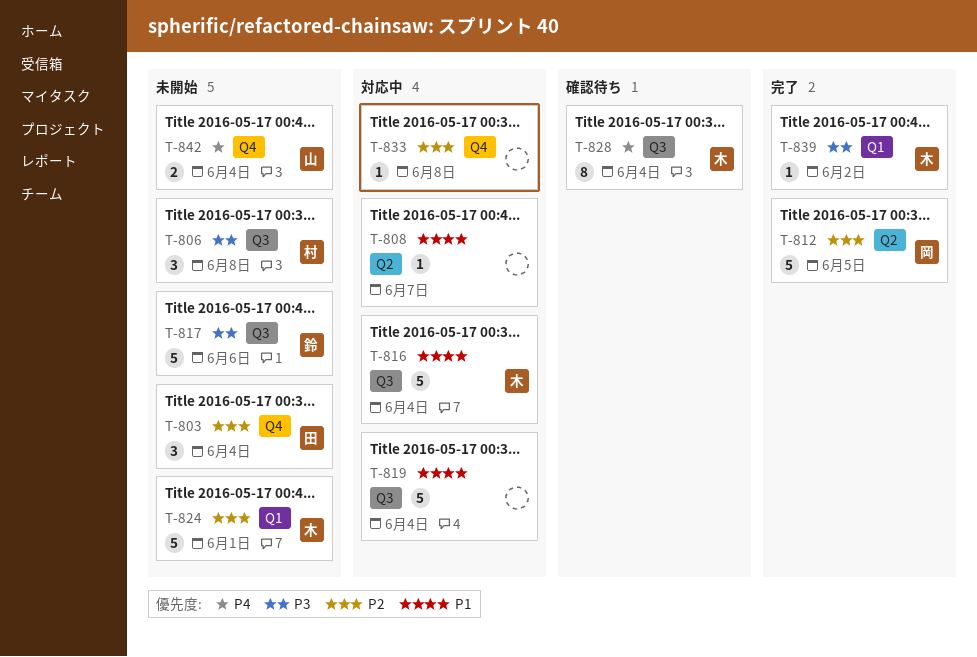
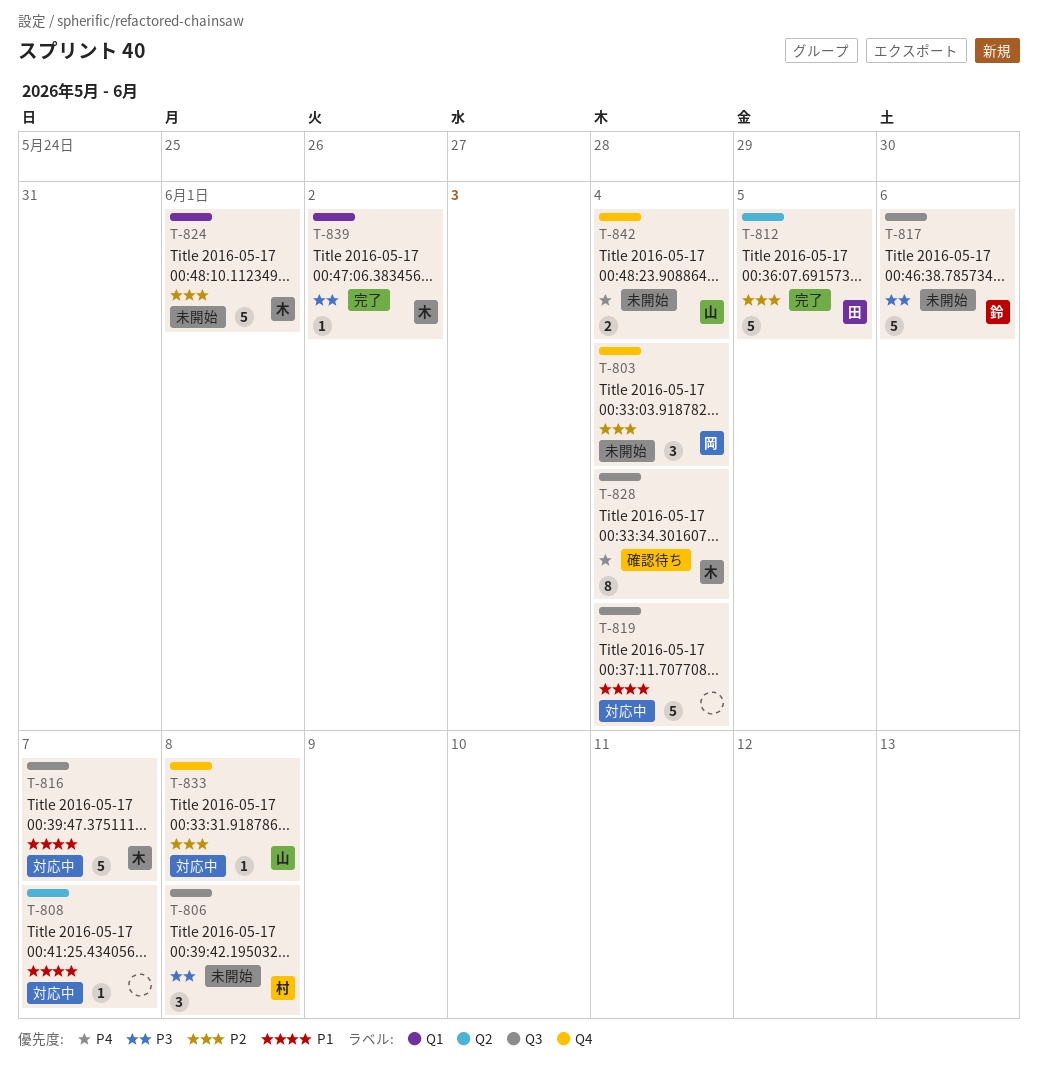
T-803, owner: 田 -> 岡
T-812, owner: 岡 -> 田
T-816, due: Jun 4 -> Jun 7
T-833, owner: none -> 山

